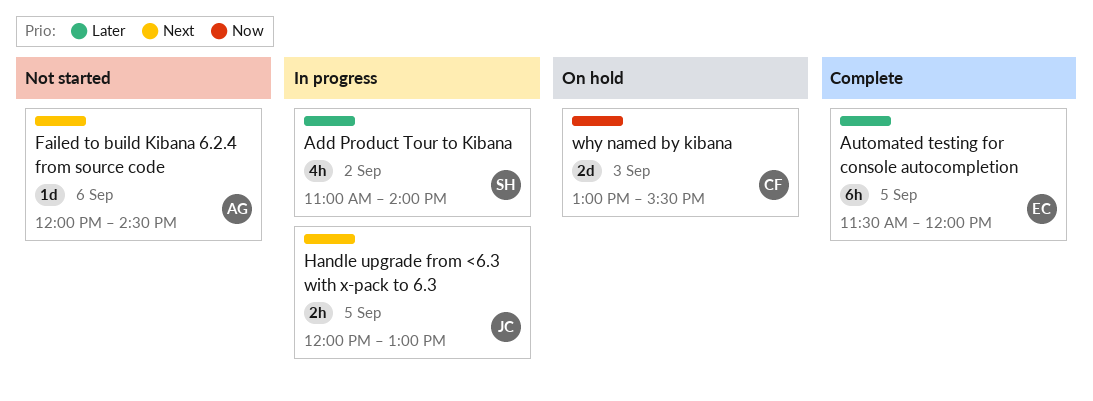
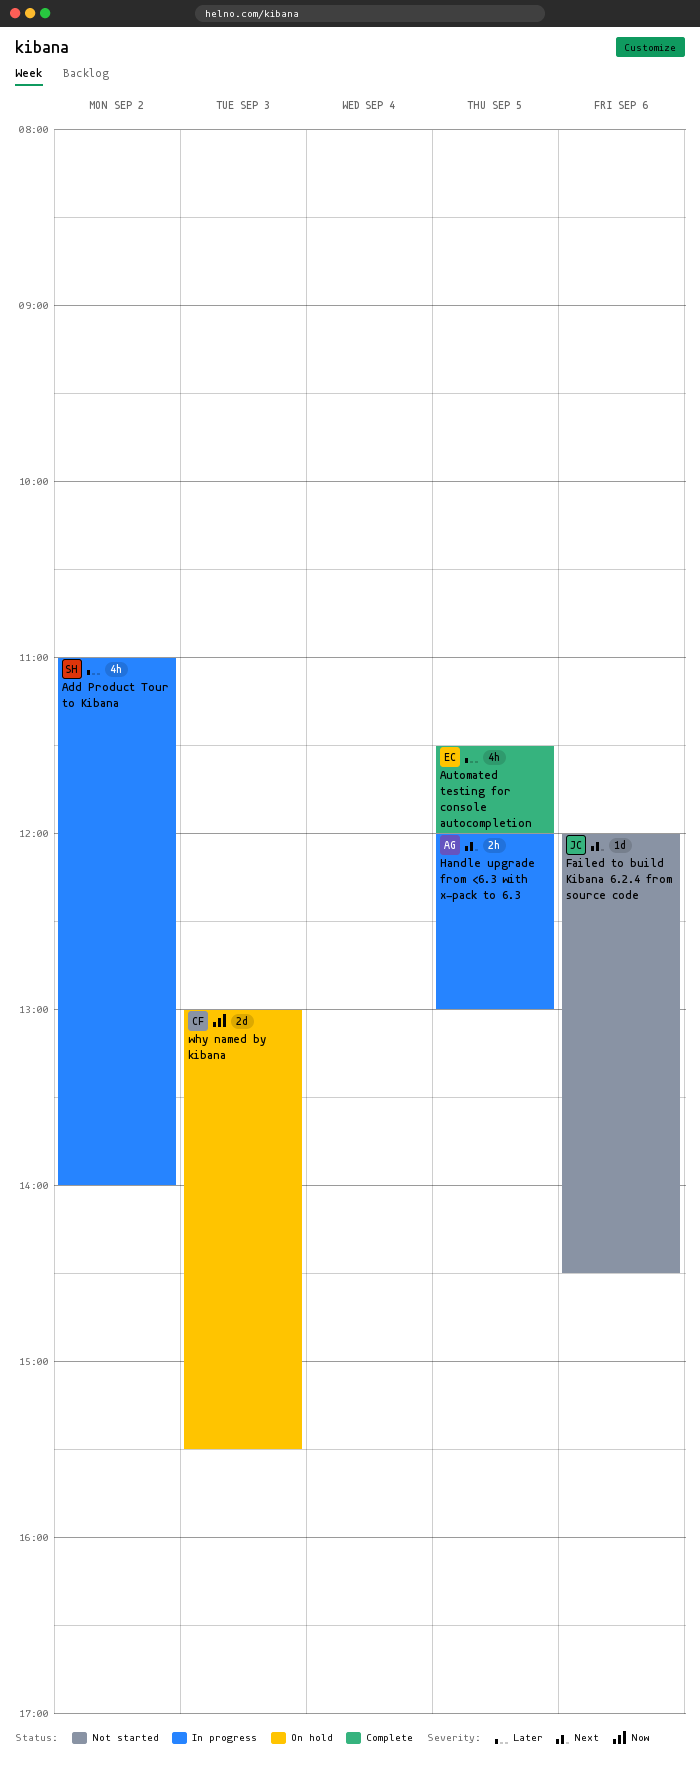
Automated testing for console autocompletion, estimate: 6h -> 4h
Failed to build Kibana 6.2.4 from source code, owner: AG -> JC
Handle upgrade from <6.3 with x-pack to 6.3, owner: JC -> AG

